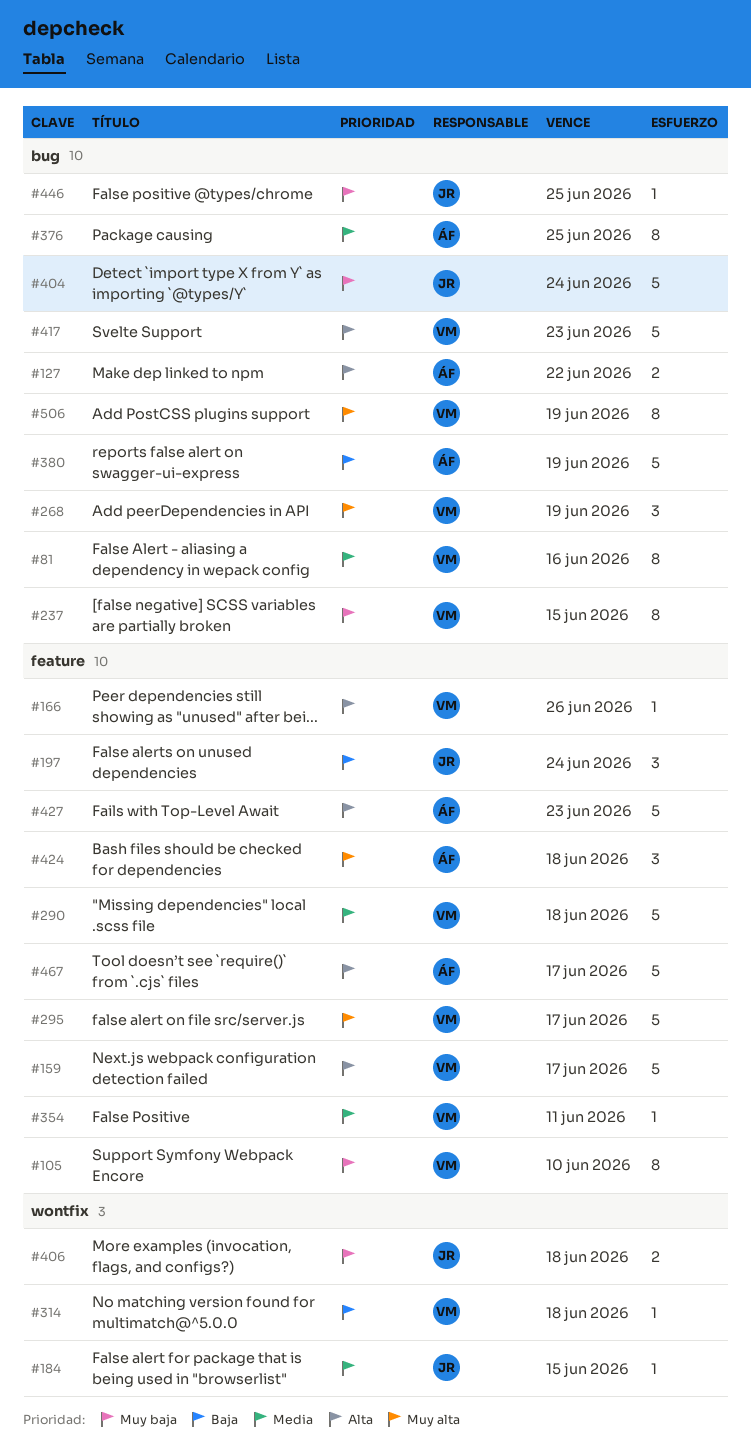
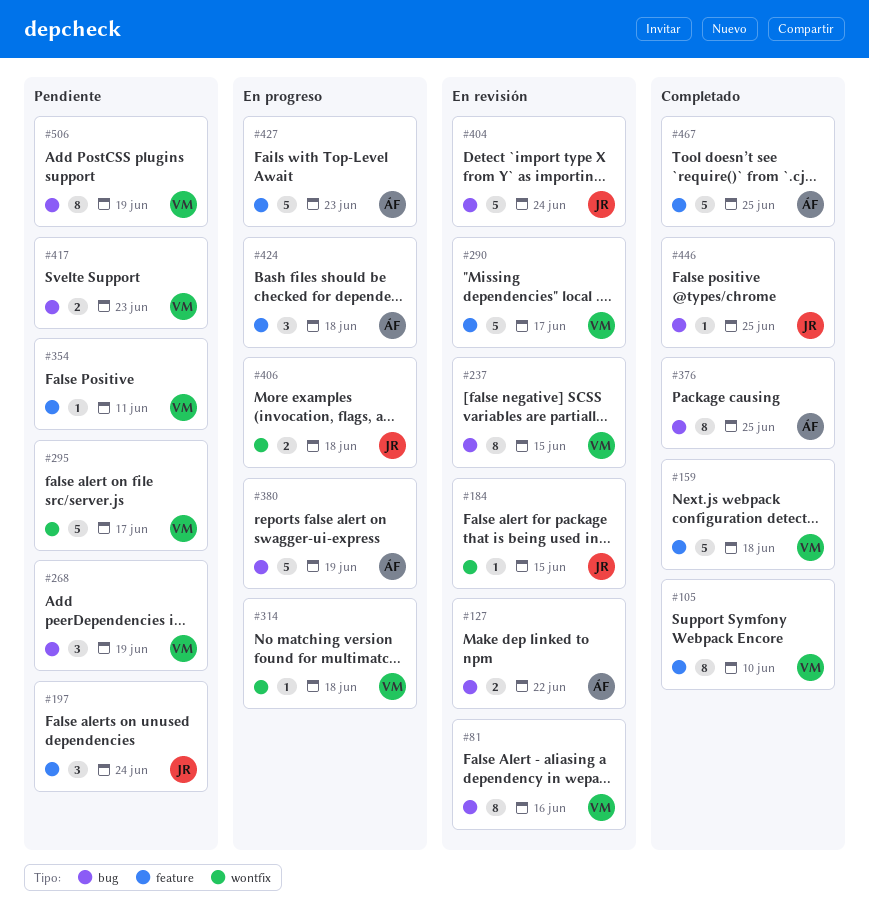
#159, due: Jun 17 -> Jun 18
#166: present -> none
#290, due: Jun 18 -> Jun 17
#295, label: feature -> wontfix
#417, estimate: 5 -> 2
#467, due: Jun 17 -> Jun 25

